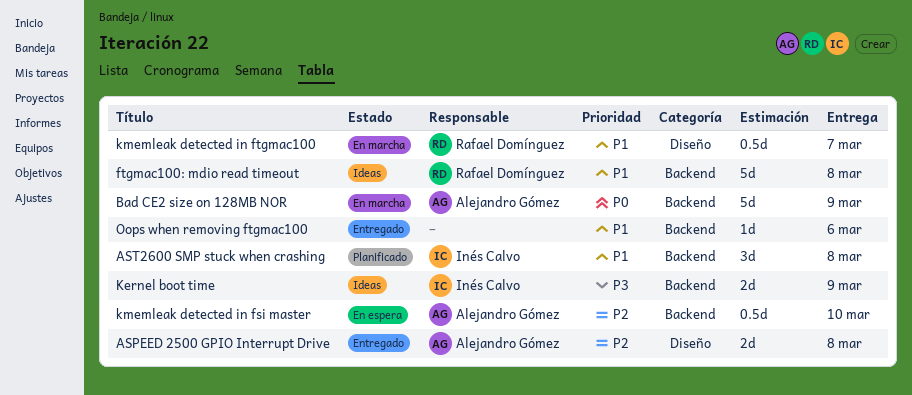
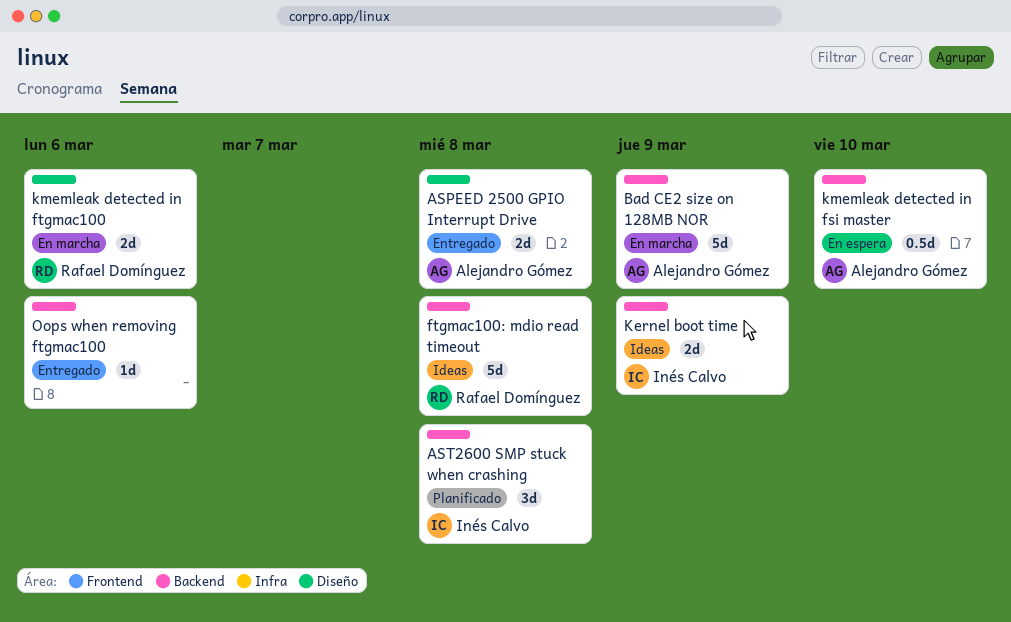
kmemleak detected in ftgmac100, estimate: 0.5d -> 2d
kmemleak detected in ftgmac100, due: Mar 7 -> Mar 6

